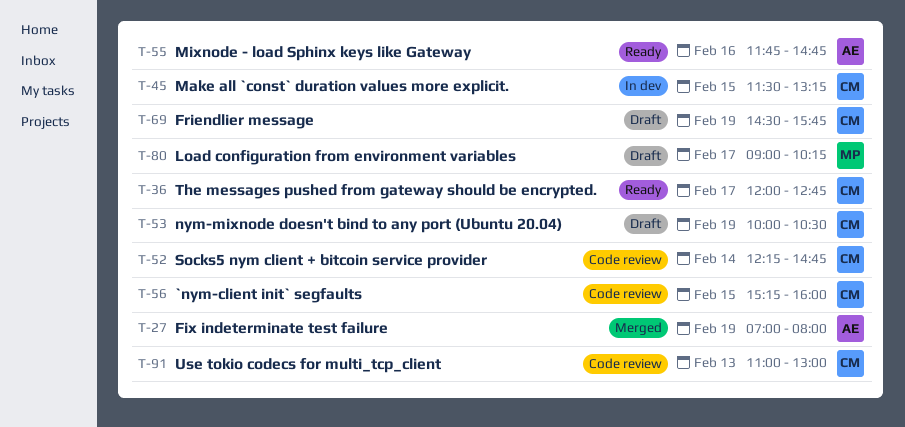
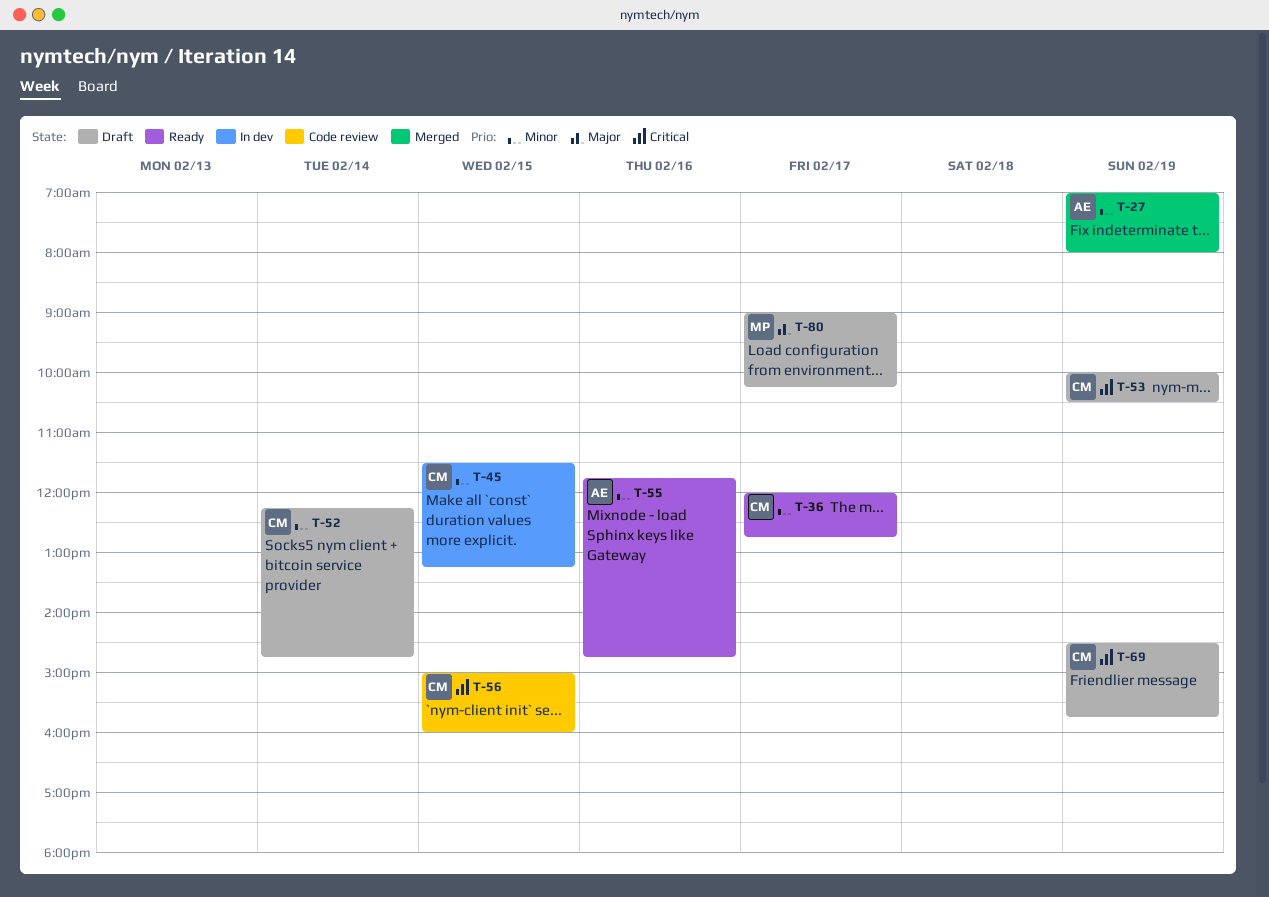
T-52, status: Code review -> Draft
T-56, begins: 15:15 -> 15:00
T-91: present -> none

